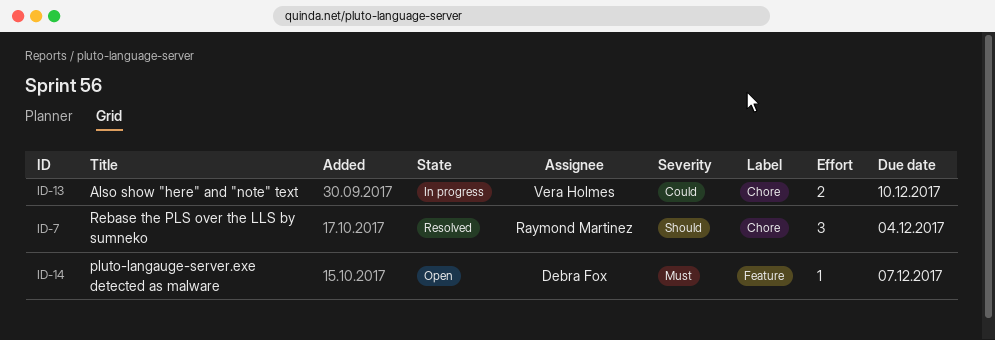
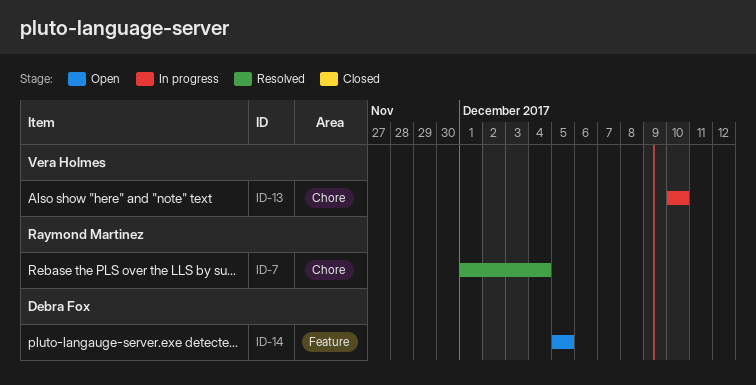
ID-14, due: Dec 7 -> Dec 5

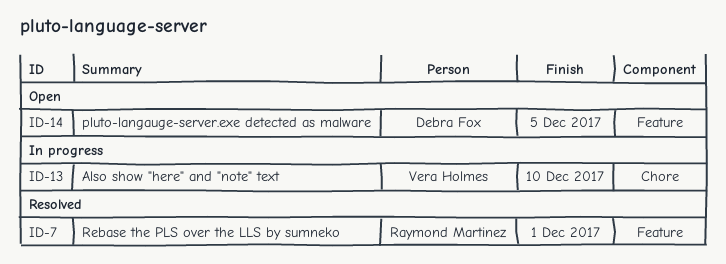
ID-7, label: Chore -> Feature
ID-7, due: Dec 4 -> Dec 1

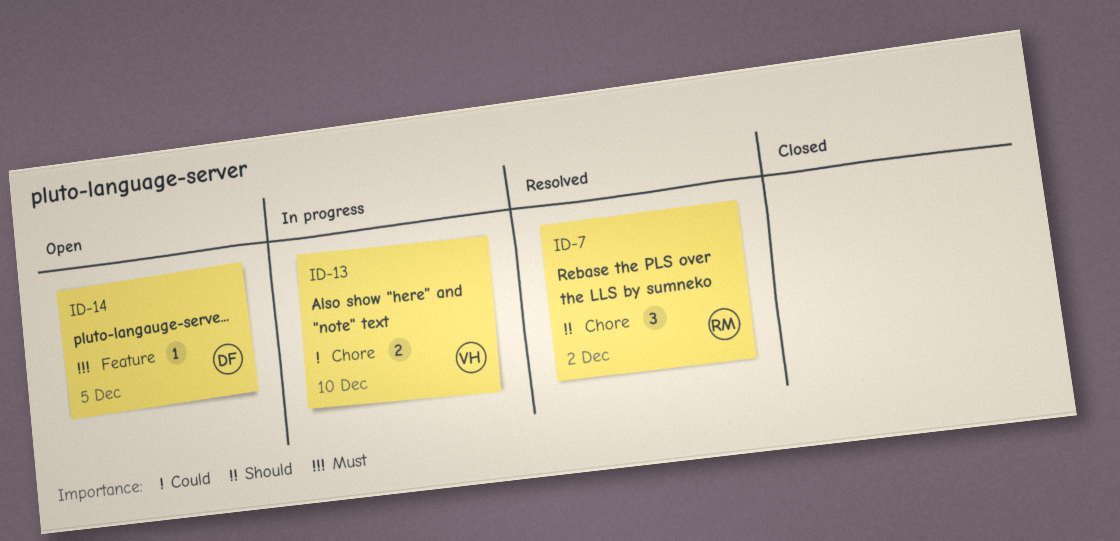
ID-7, label: Feature -> Chore
ID-7, due: Dec 1 -> Dec 2

